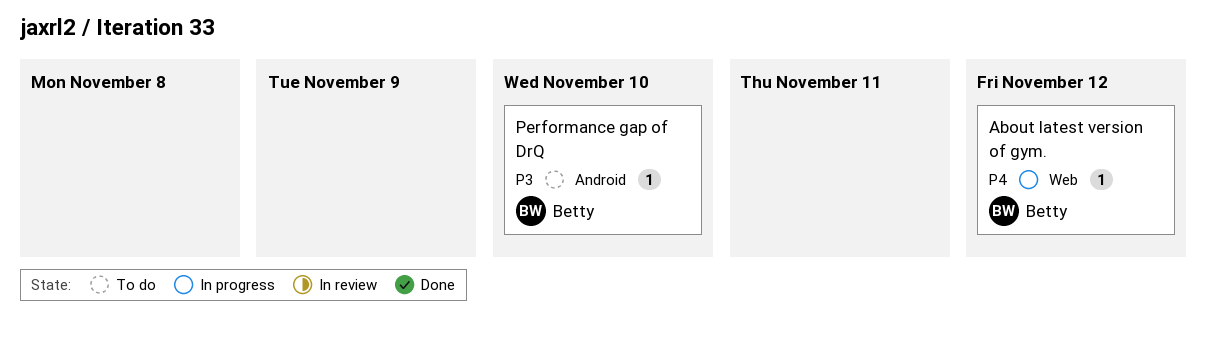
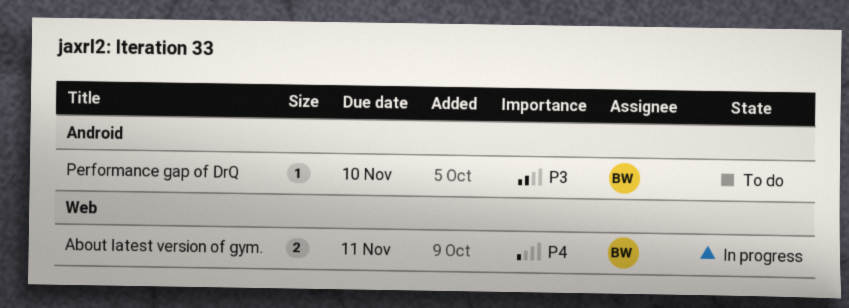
About latest version of gym., estimate: 1 -> 2
About latest version of gym., due: Nov 12 -> Nov 11

